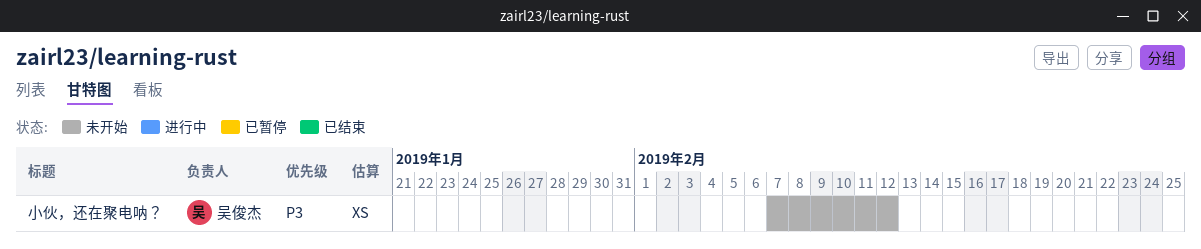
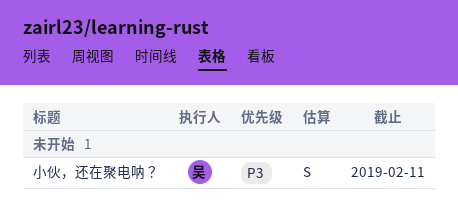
小伙，还在聚电呐？, estimate: XS -> S
小伙，还在聚电呐？, due: Feb 12 -> Feb 11

